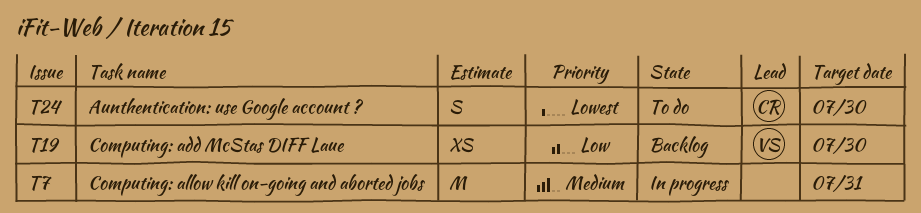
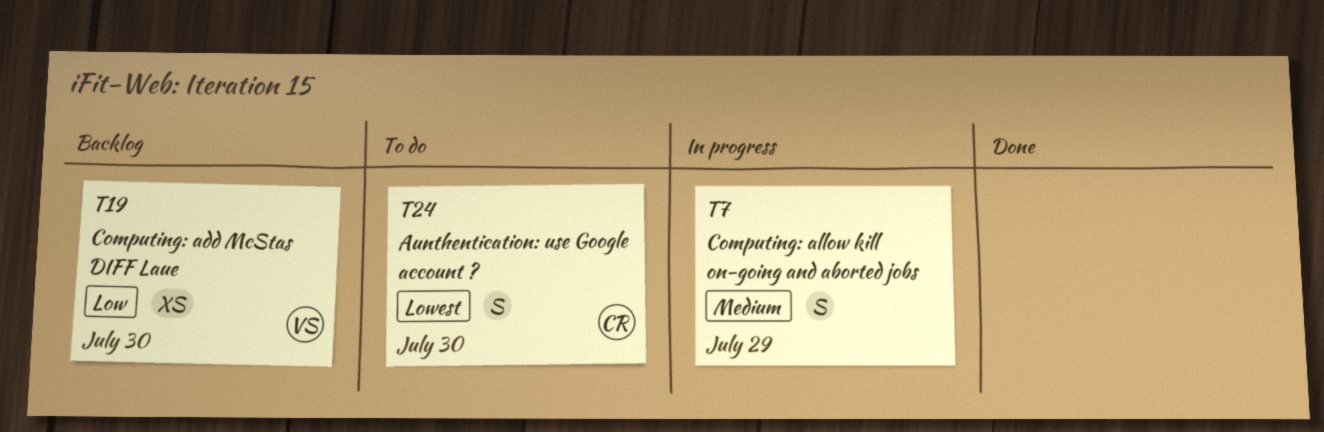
T7, estimate: M -> S
T7, due: Jul 31 -> Jul 29

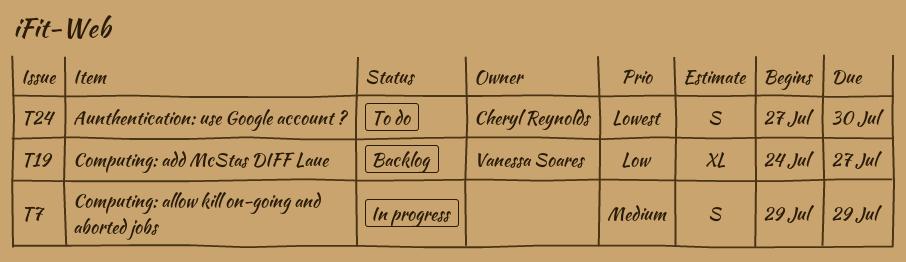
T19, estimate: XS -> XL
T19, due: Jul 30 -> Jul 27

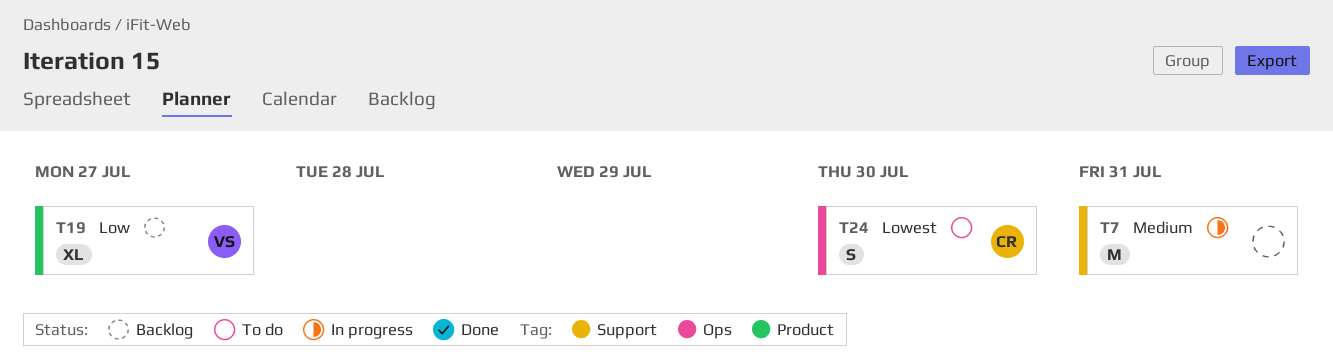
T7, estimate: S -> M
T7, due: Jul 29 -> Jul 31

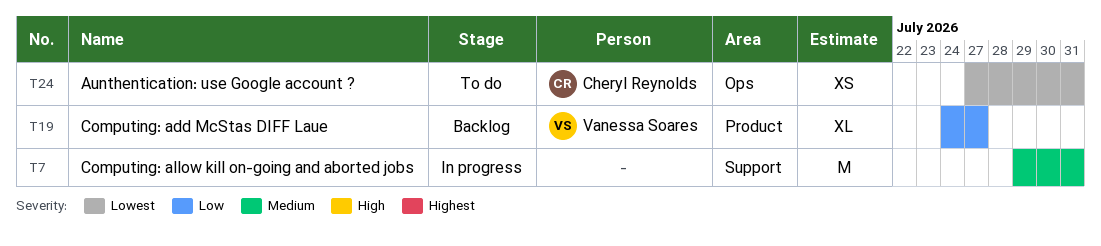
T24, estimate: S -> XS
T24, due: Jul 30 -> Jul 31

